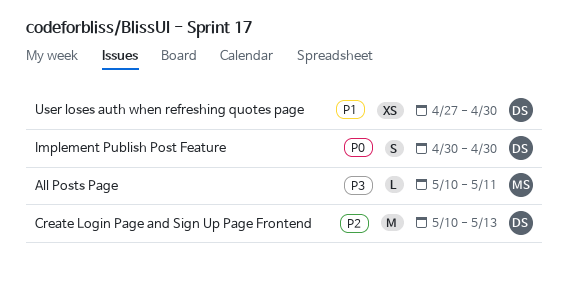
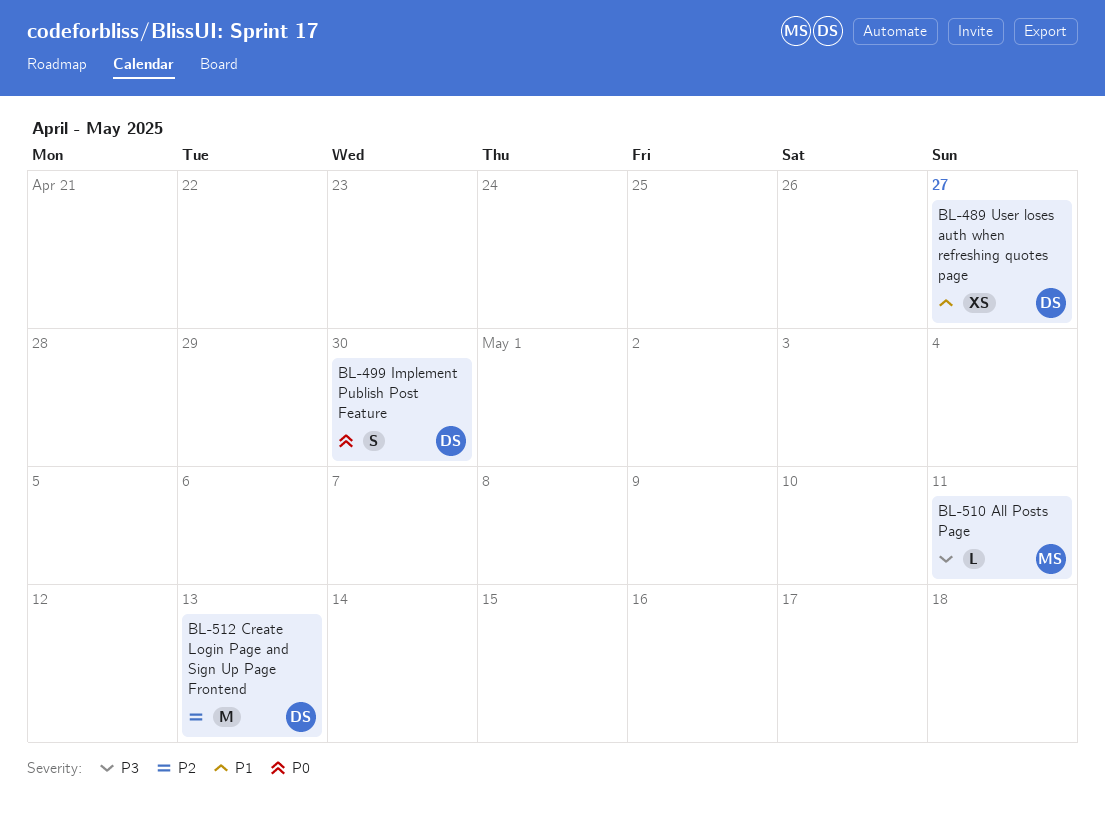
User loses auth when refreshing quotes page, due: Apr 30 -> Apr 27

